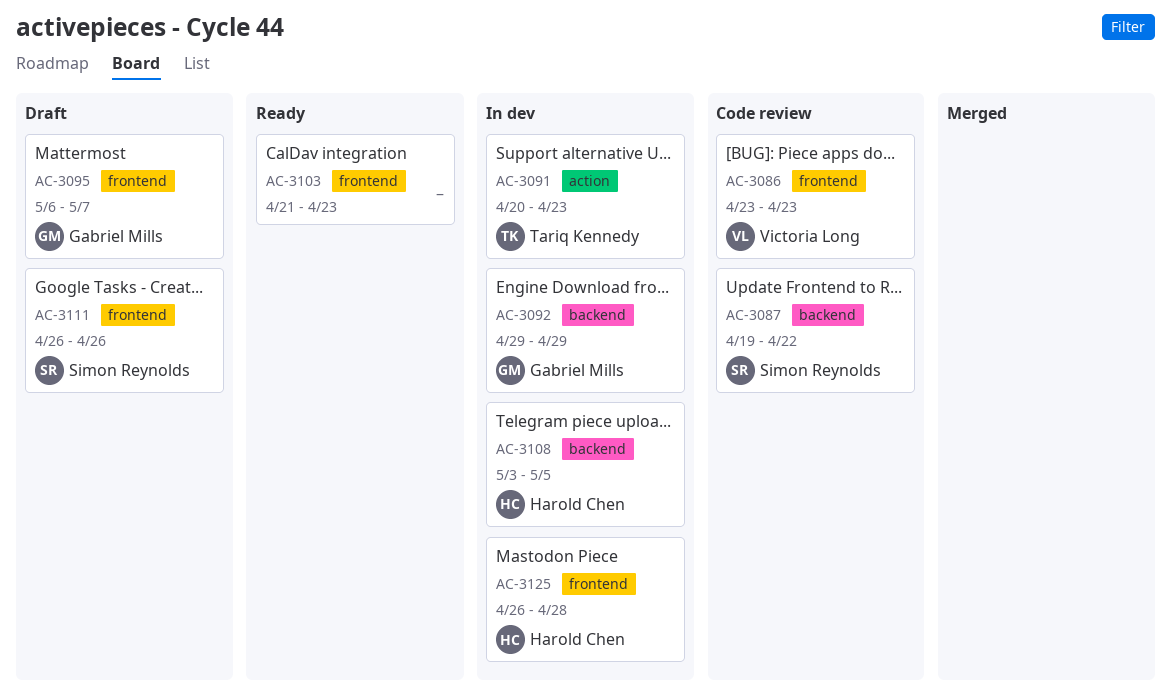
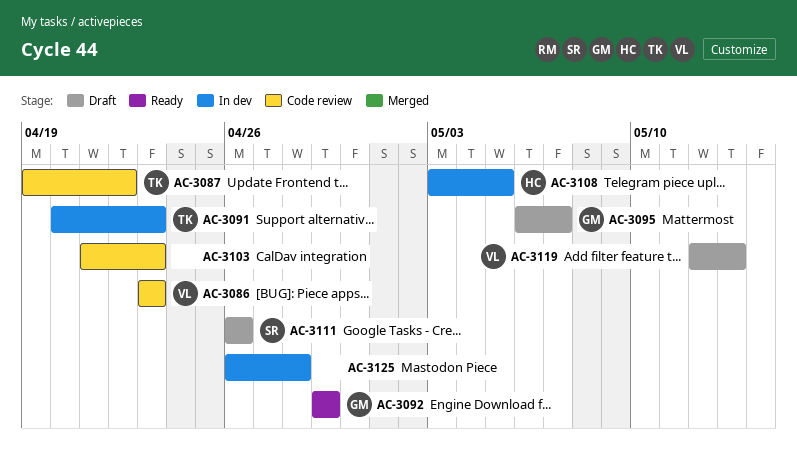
AC-3087, owner: Simon Reynolds -> Tariq Kennedy
AC-3092, status: In dev -> Ready
AC-3103, status: Ready -> Code review
AC-3119: none -> present
AC-3125, owner: Harold Chen -> none

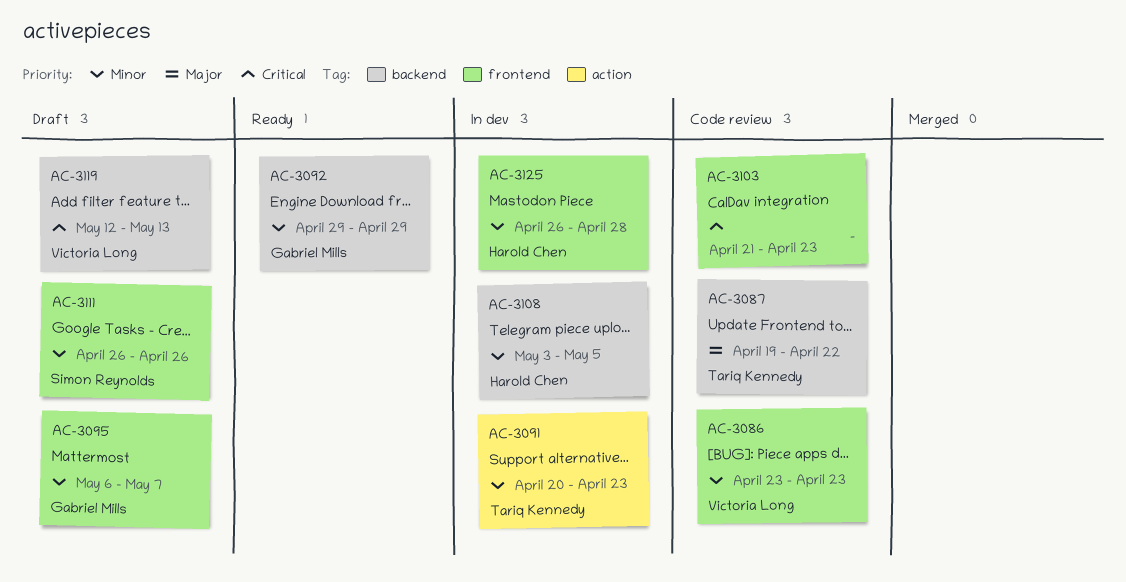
AC-3125, owner: none -> Harold Chen

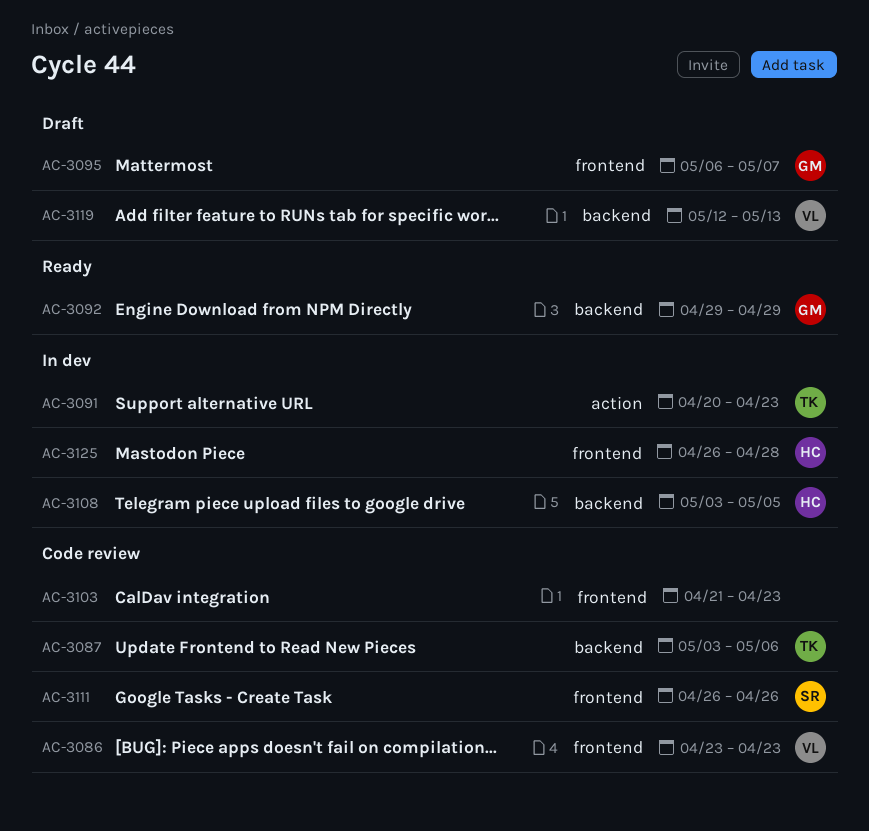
AC-3087, start: Apr 19 -> May 3
AC-3087, due: Apr 22 -> May 6
AC-3111, status: Draft -> Code review

